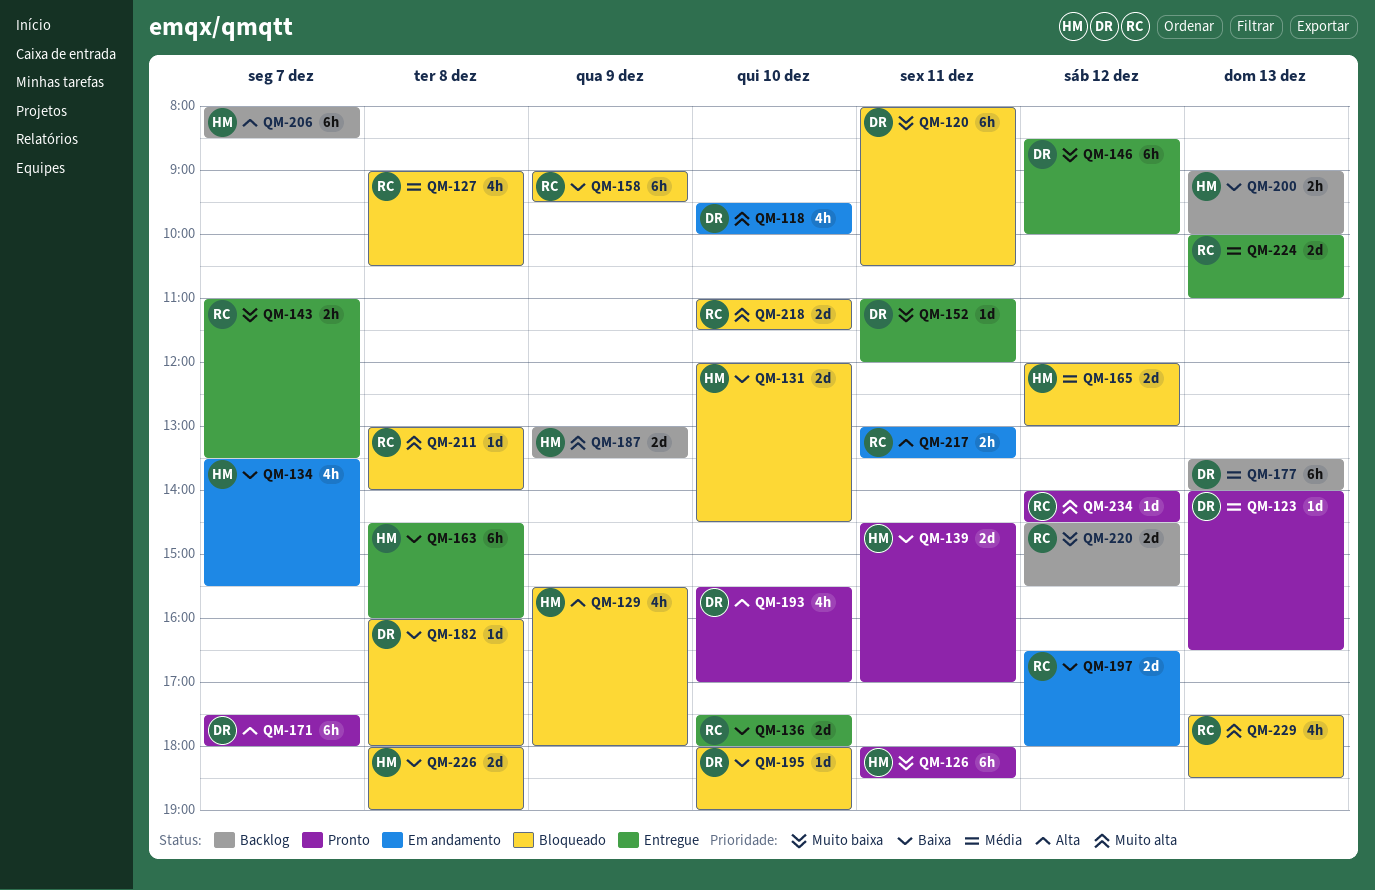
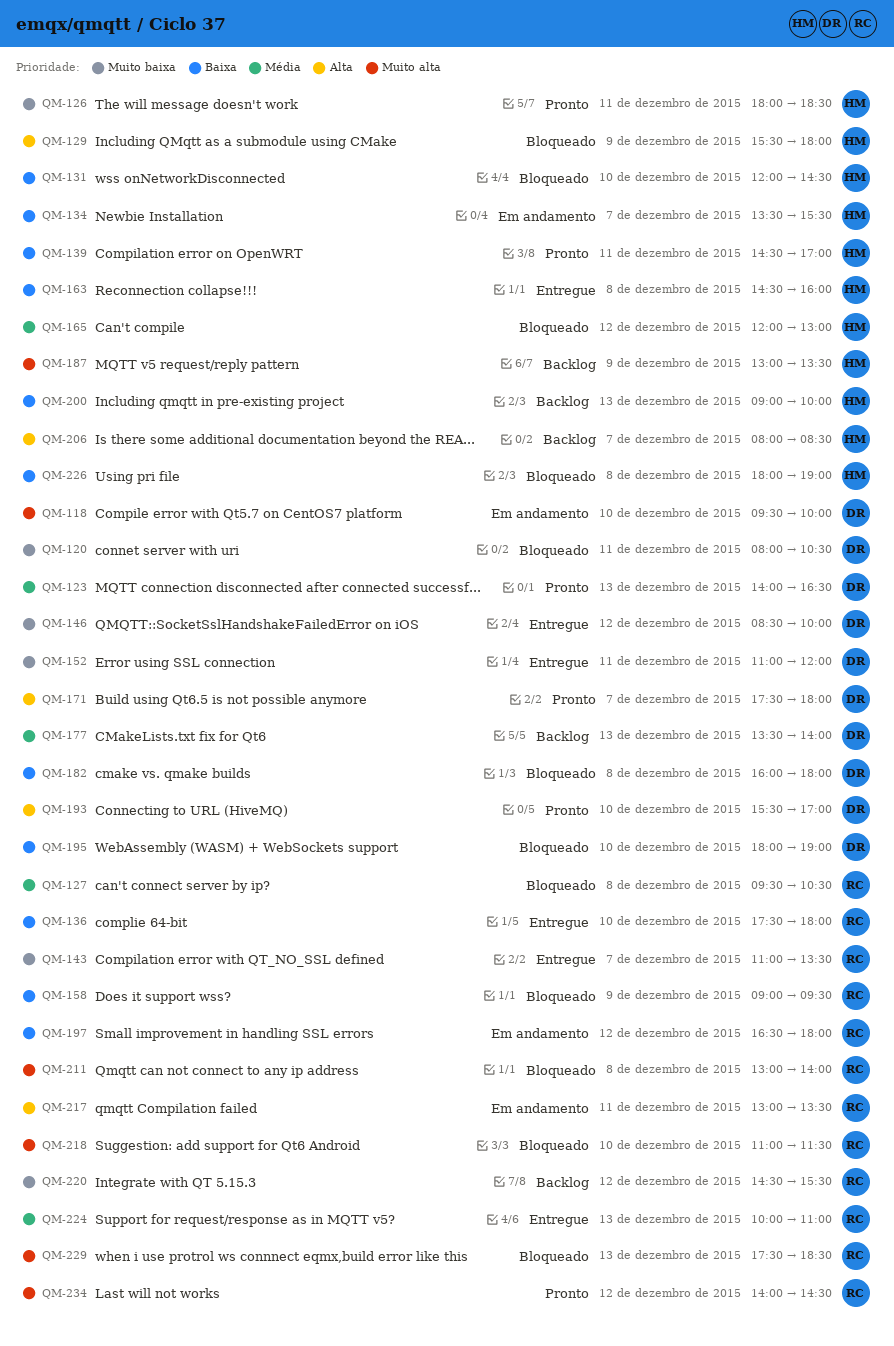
QM-127, begins: 09:00 -> 09:30

